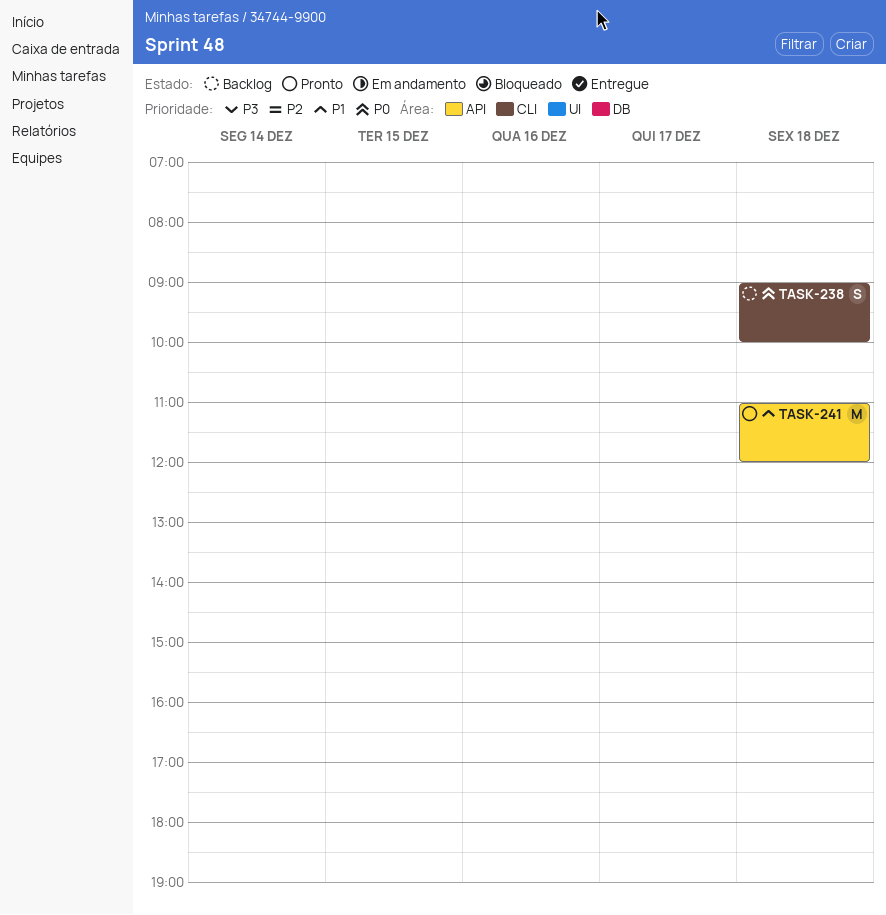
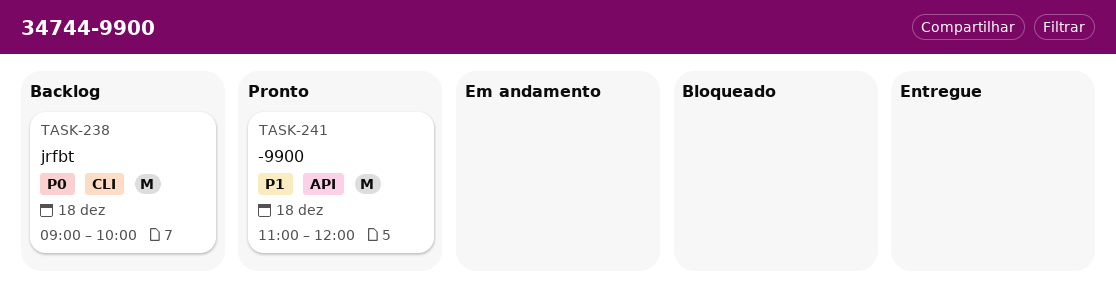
TASK-238, estimate: S -> M

